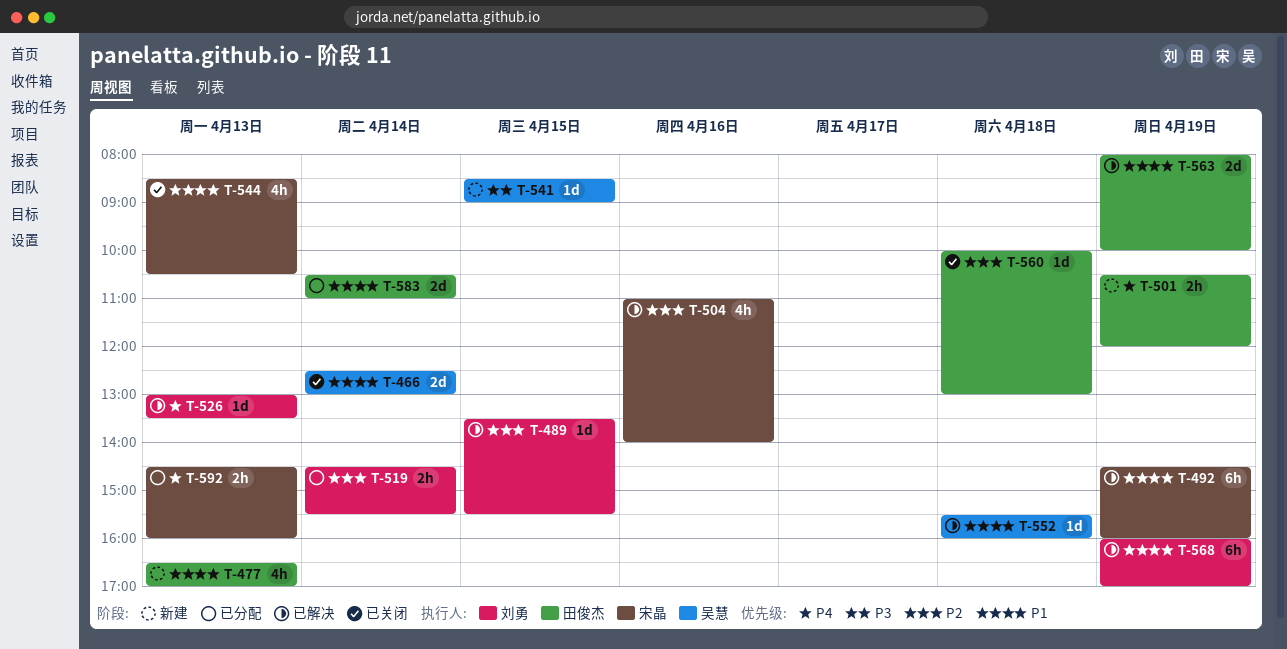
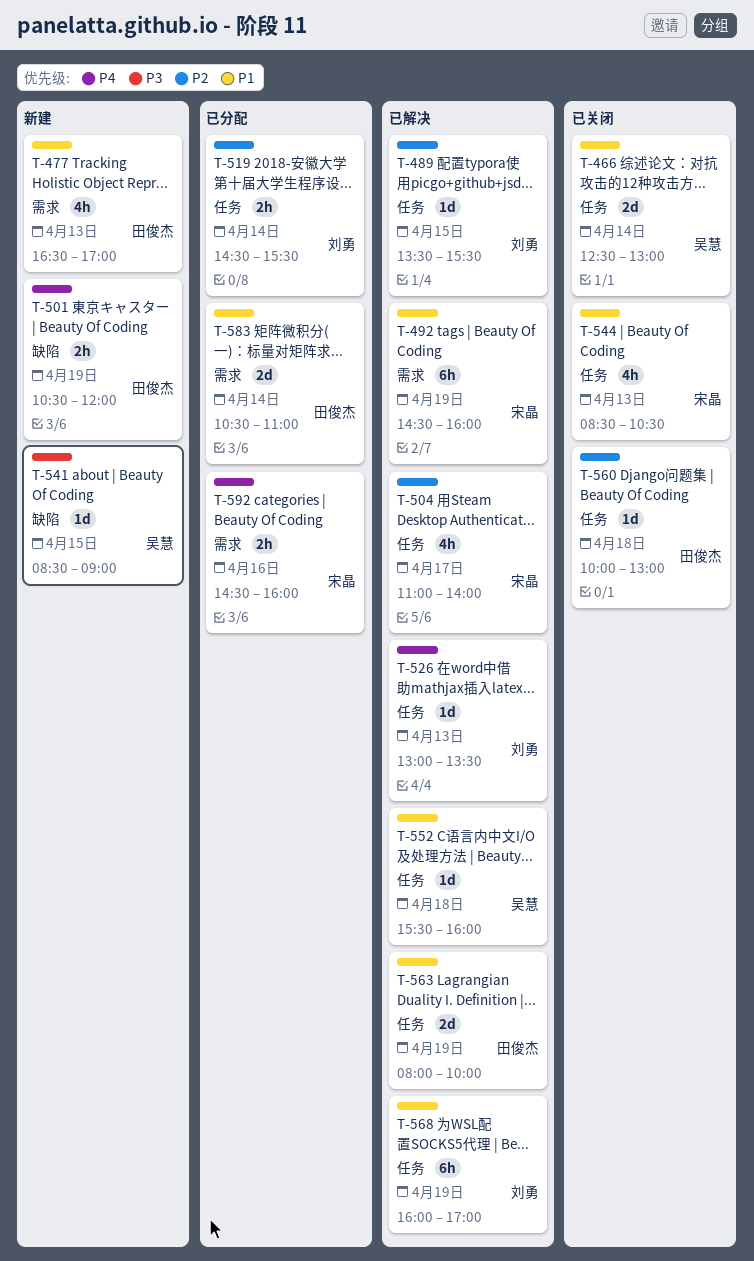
T-504, day: Apr 16 -> Apr 17
T-592, day: Apr 13 -> Apr 16

